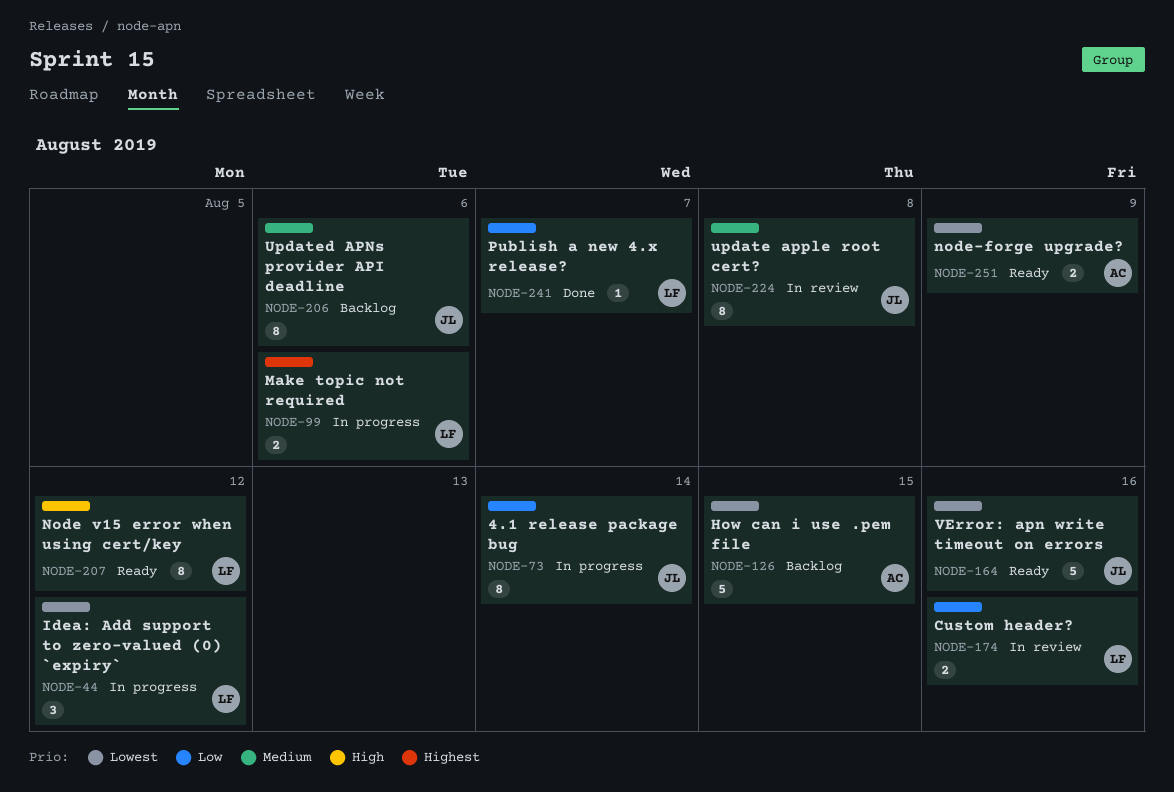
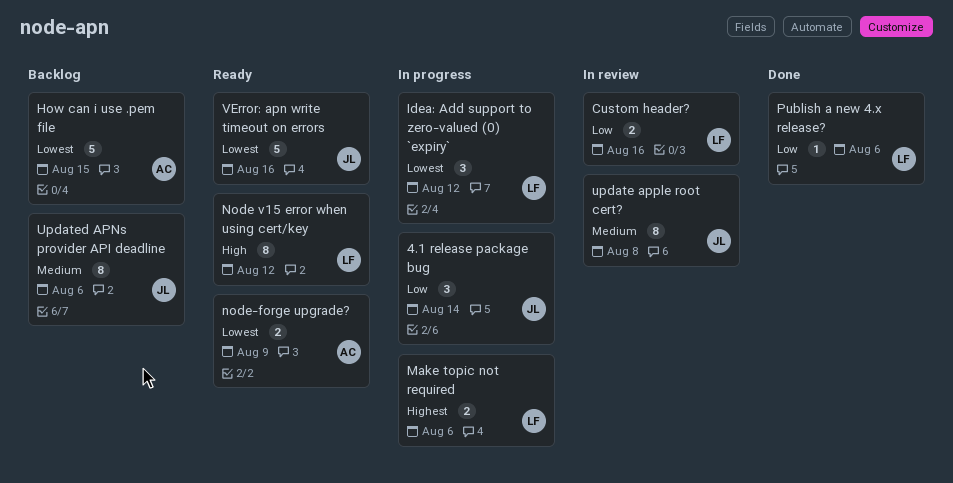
4.1 release package bug, estimate: 8 -> 3
Publish a new 4.x release?, due: Aug 7 -> Aug 6

